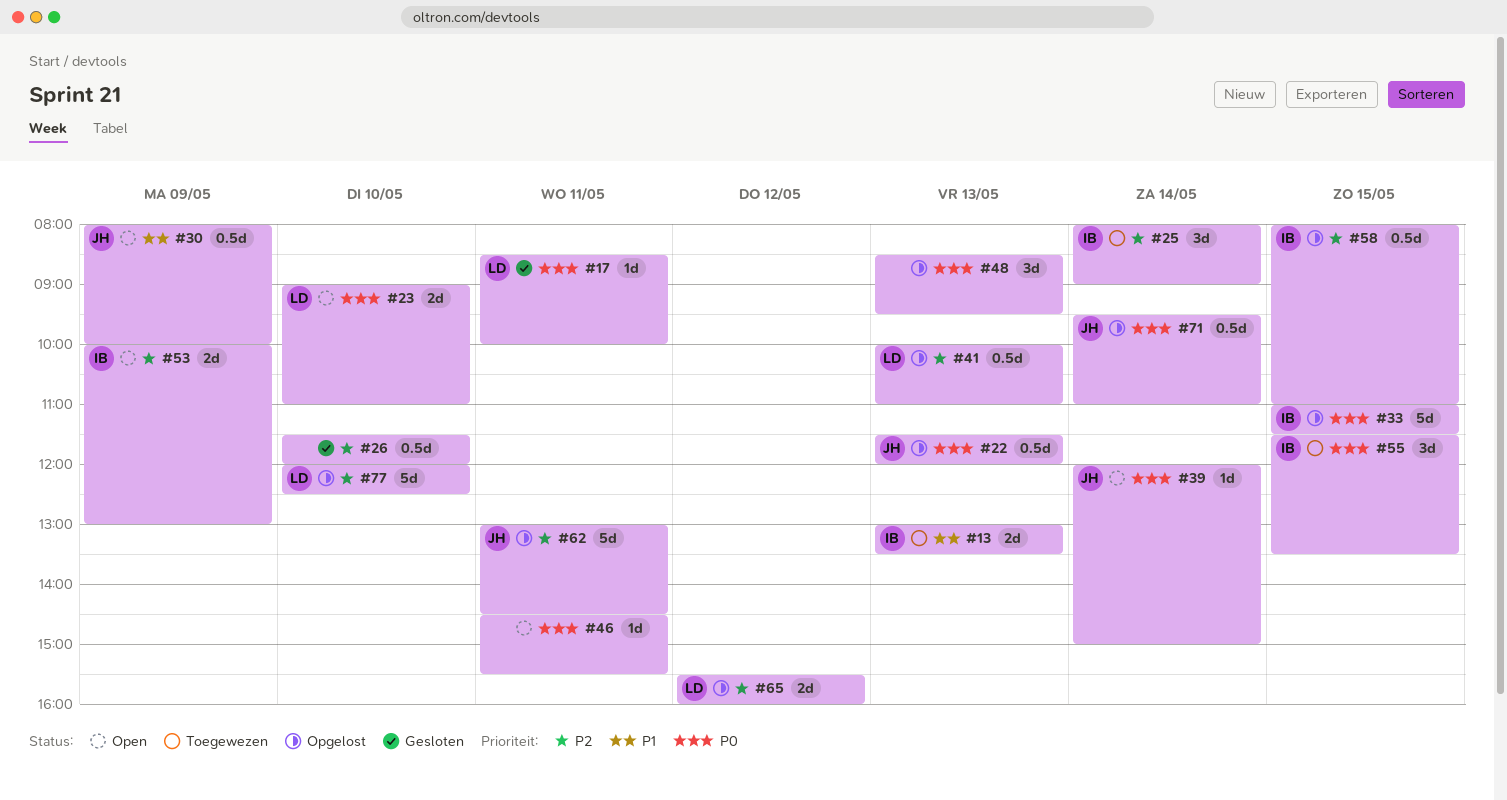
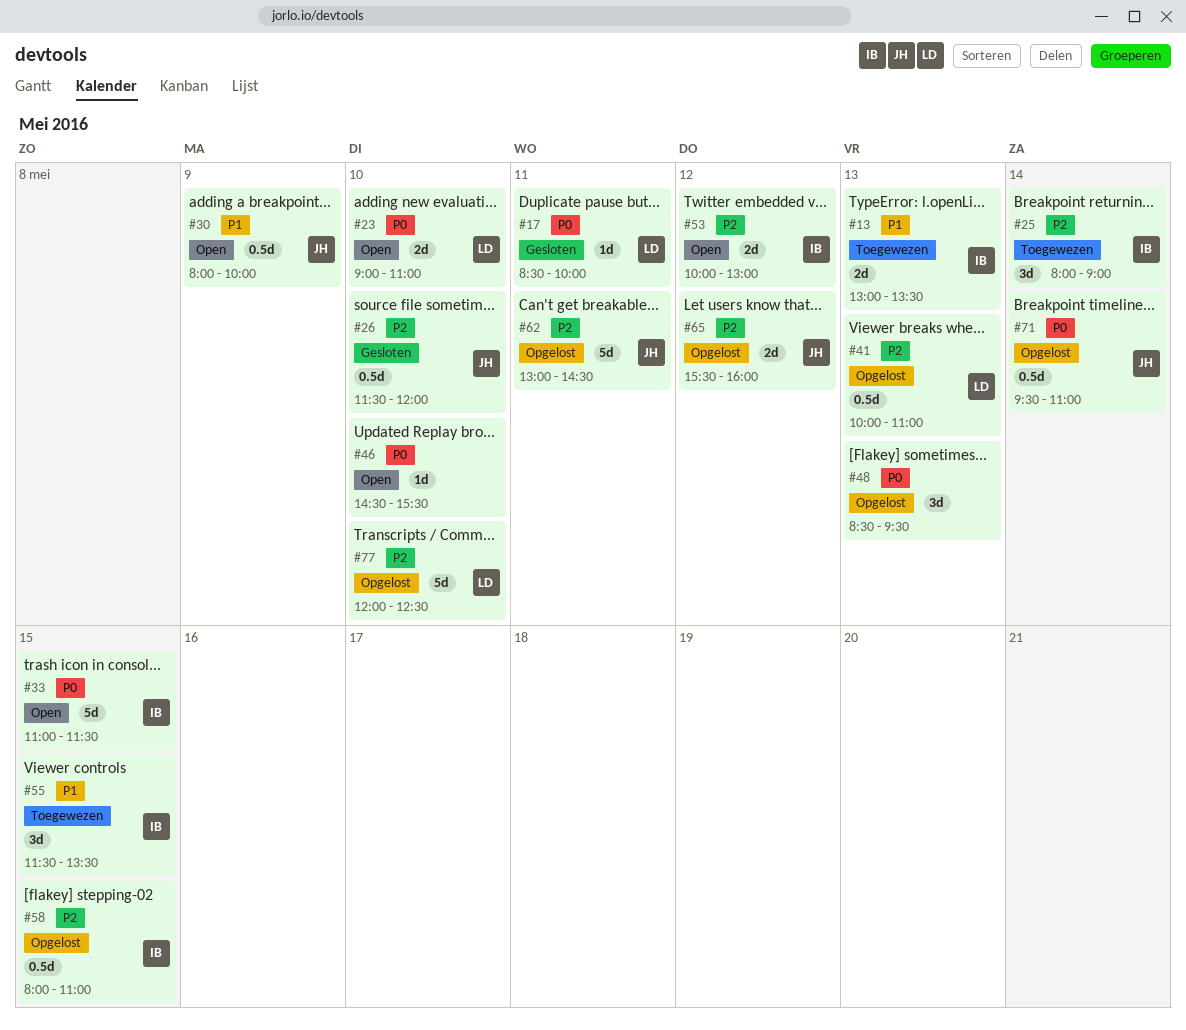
#22: present -> none
#26, owner: none -> JH
#33, status: Opgelost -> Open
#39: present -> none
#46, day: May 11 -> May 10
#53, day: May 9 -> May 12
#55, priority: P0 -> P1
#65, owner: LD -> JH

